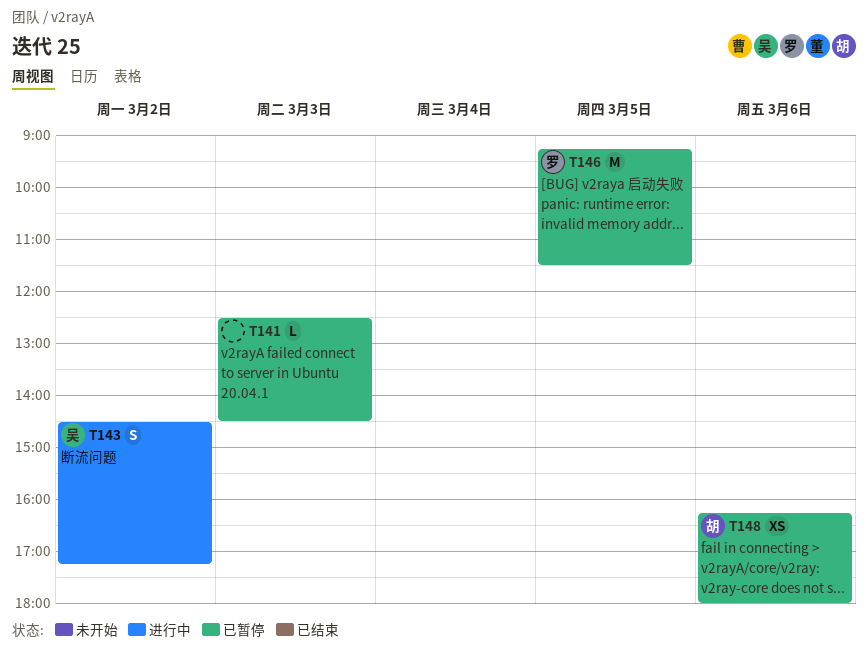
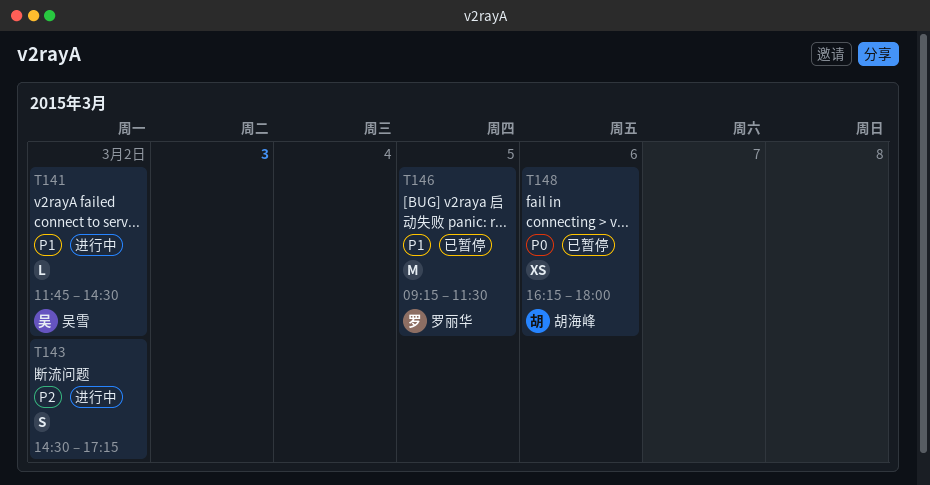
T141, status: 已暂停 -> 进行中
T141, owner: none -> 吴雪
T141, day: Mar 3 -> Mar 2
T141, begins: 12:30 -> 11:45
T143, owner: 吴雪 -> none

